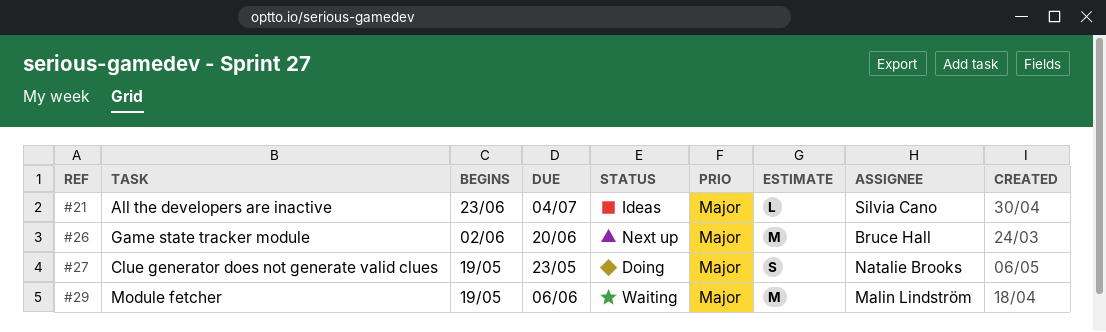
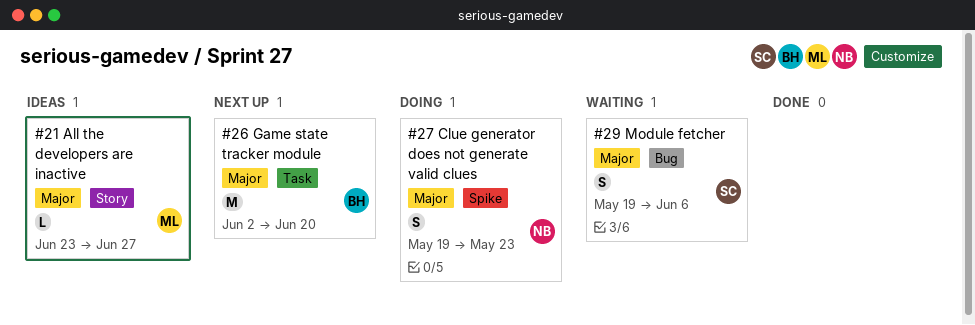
#21, owner: Silvia Cano -> Malin Lindström
#21, due: Jul 4 -> Jun 27
#29, owner: Malin Lindström -> Silvia Cano
#29, estimate: M -> S

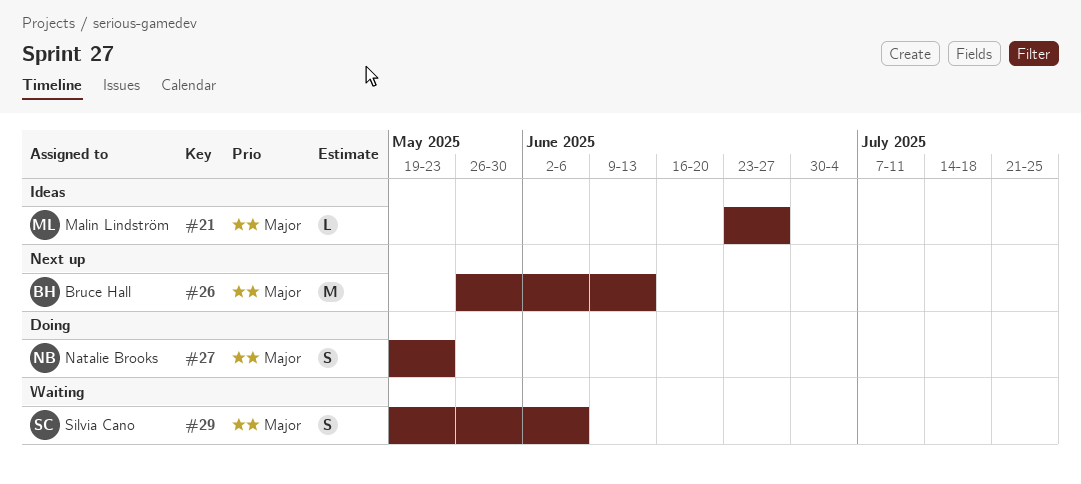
#26, start: Jun 2 -> May 26
#26, due: Jun 20 -> Jun 13

